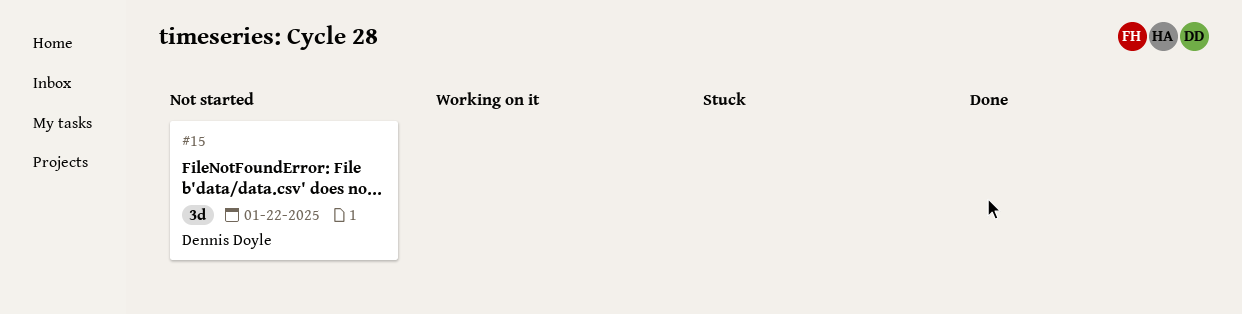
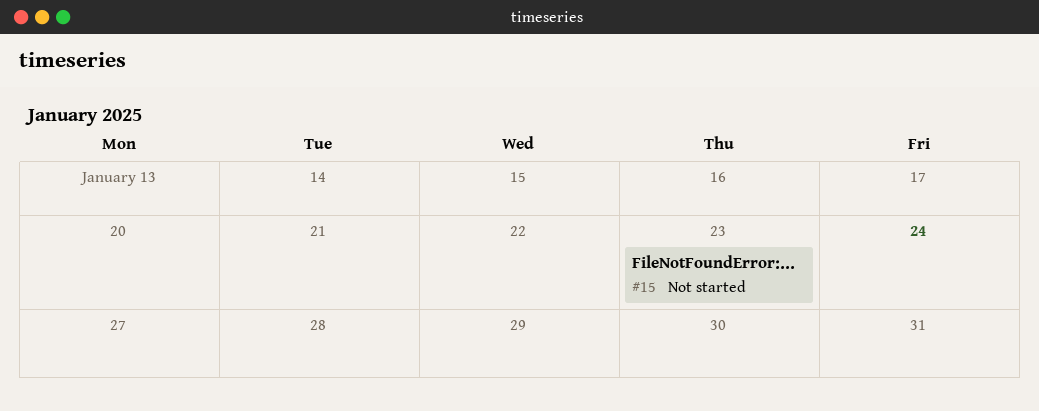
#15, due: Jan 22 -> Jan 23

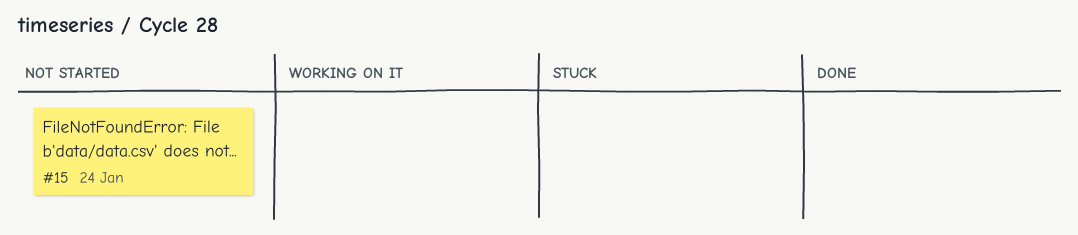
#15, due: Jan 23 -> Jan 24

